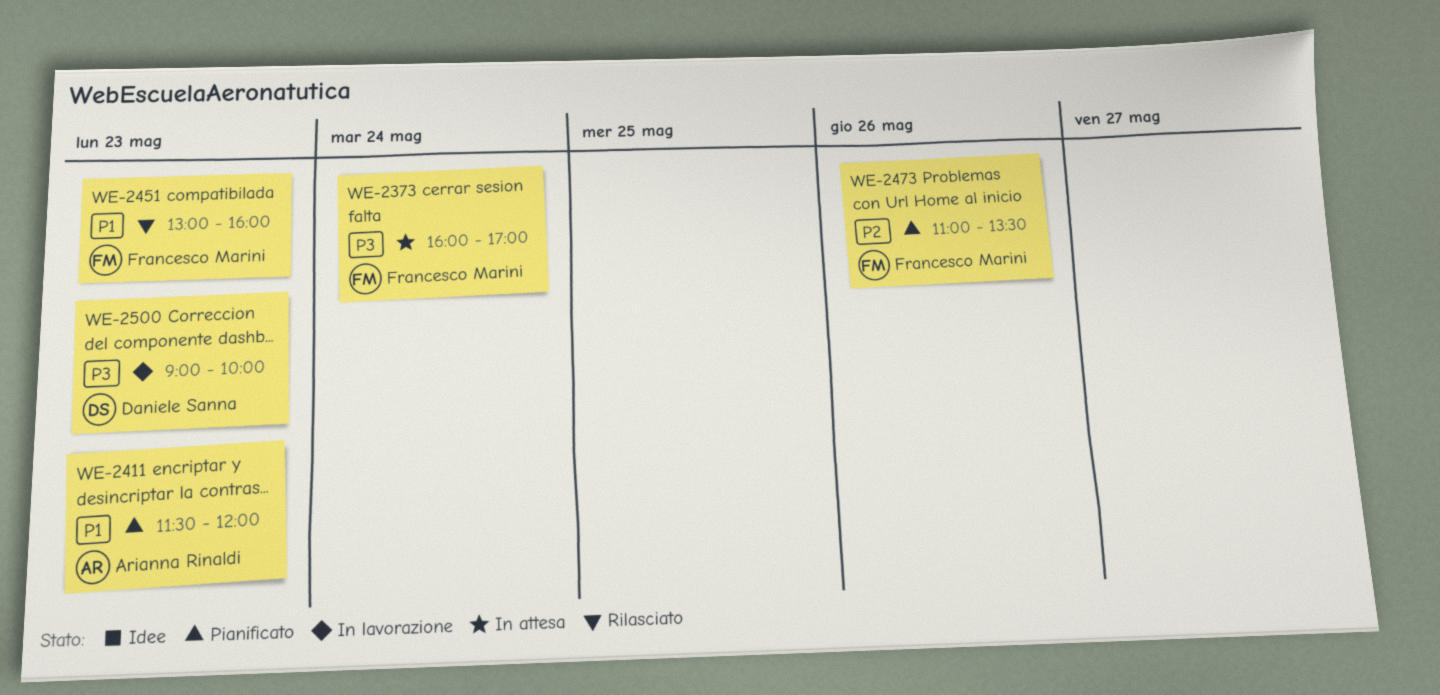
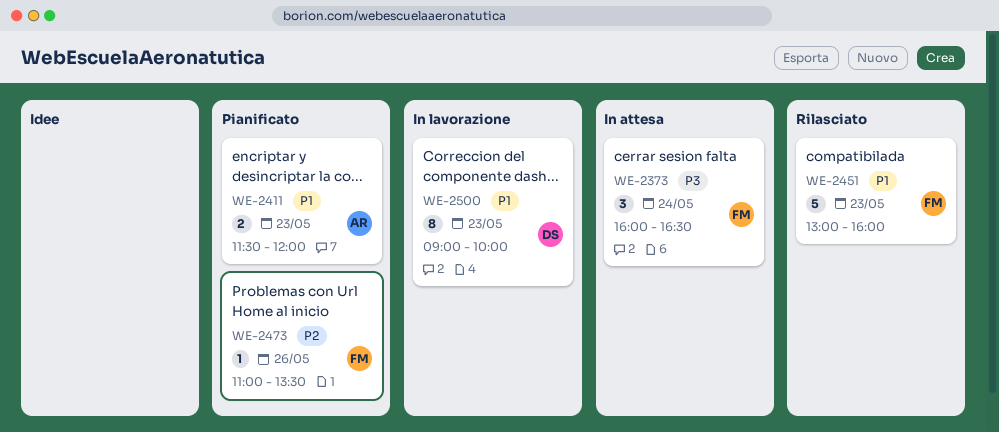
WE-2373, ends: 17:00 -> 16:30
WE-2500, priority: P3 -> P1

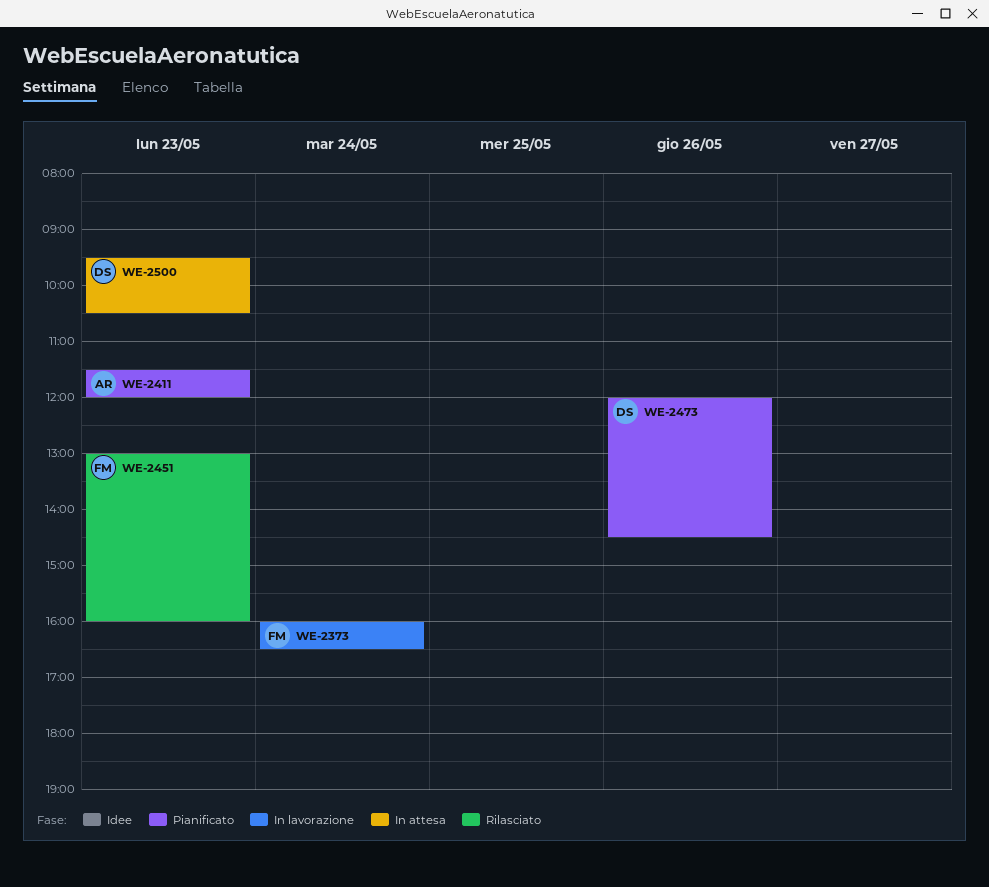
WE-2373, status: In attesa -> In lavorazione
WE-2473, owner: FM -> DS
WE-2473, begins: 11:00 -> 12:00
WE-2473, ends: 13:30 -> 14:30
WE-2500, status: In lavorazione -> In attesa
WE-2500, begins: 09:00 -> 09:30
WE-2500, ends: 10:00 -> 10:30

